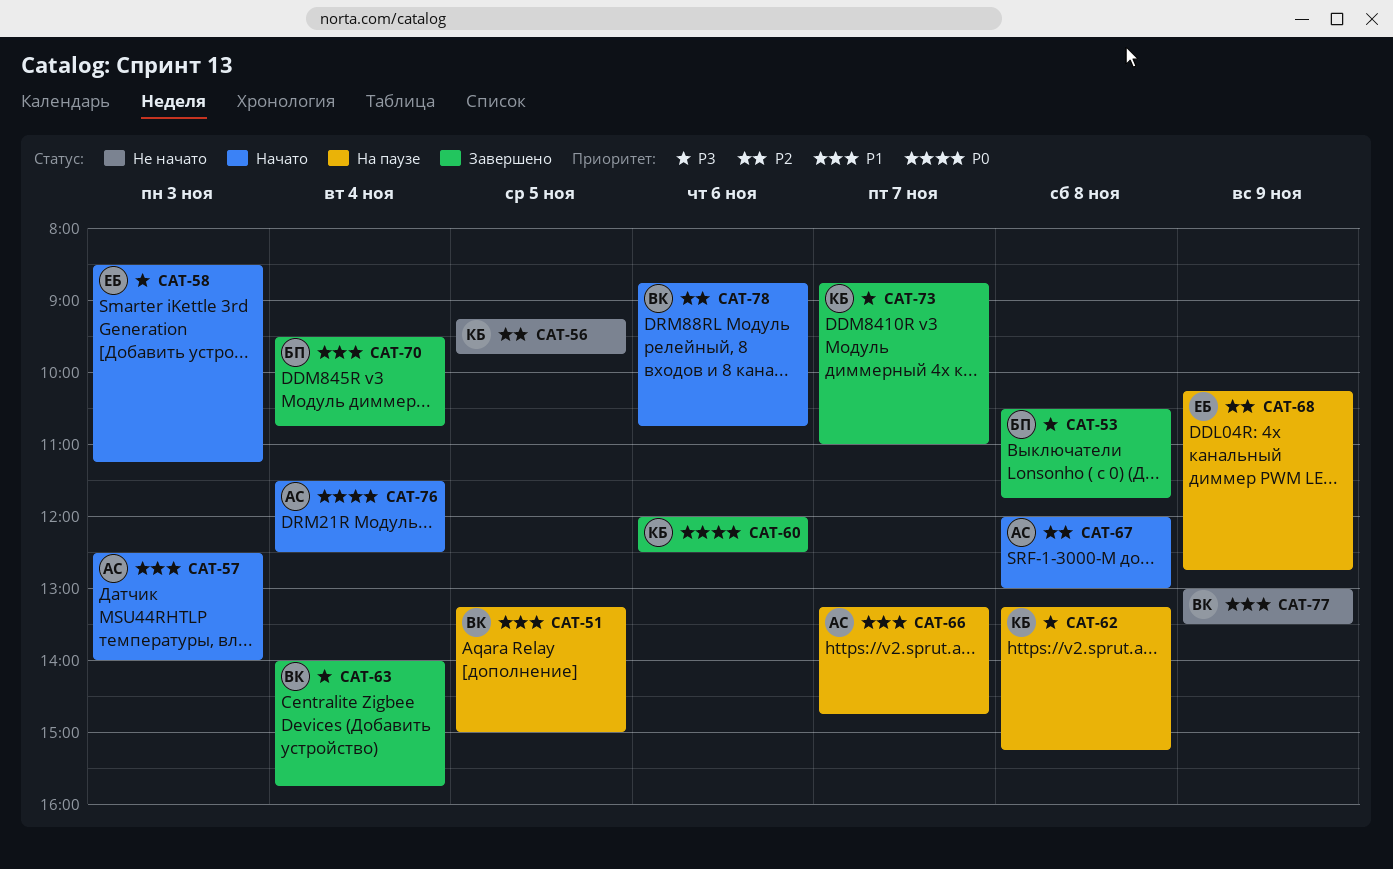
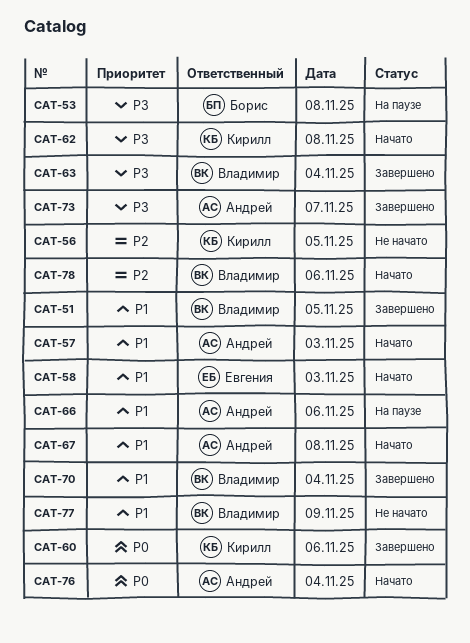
CAT-51, status: На паузе -> Завершено
CAT-53, status: Завершено -> На паузе
CAT-58, priority: P3 -> P1
CAT-62, status: На паузе -> Начато
CAT-66, day: Nov 7 -> Nov 6
CAT-67, priority: P2 -> P1
CAT-68: present -> none
CAT-70, owner: Борис -> Владимир
CAT-73, owner: Кирилл -> Андрей

